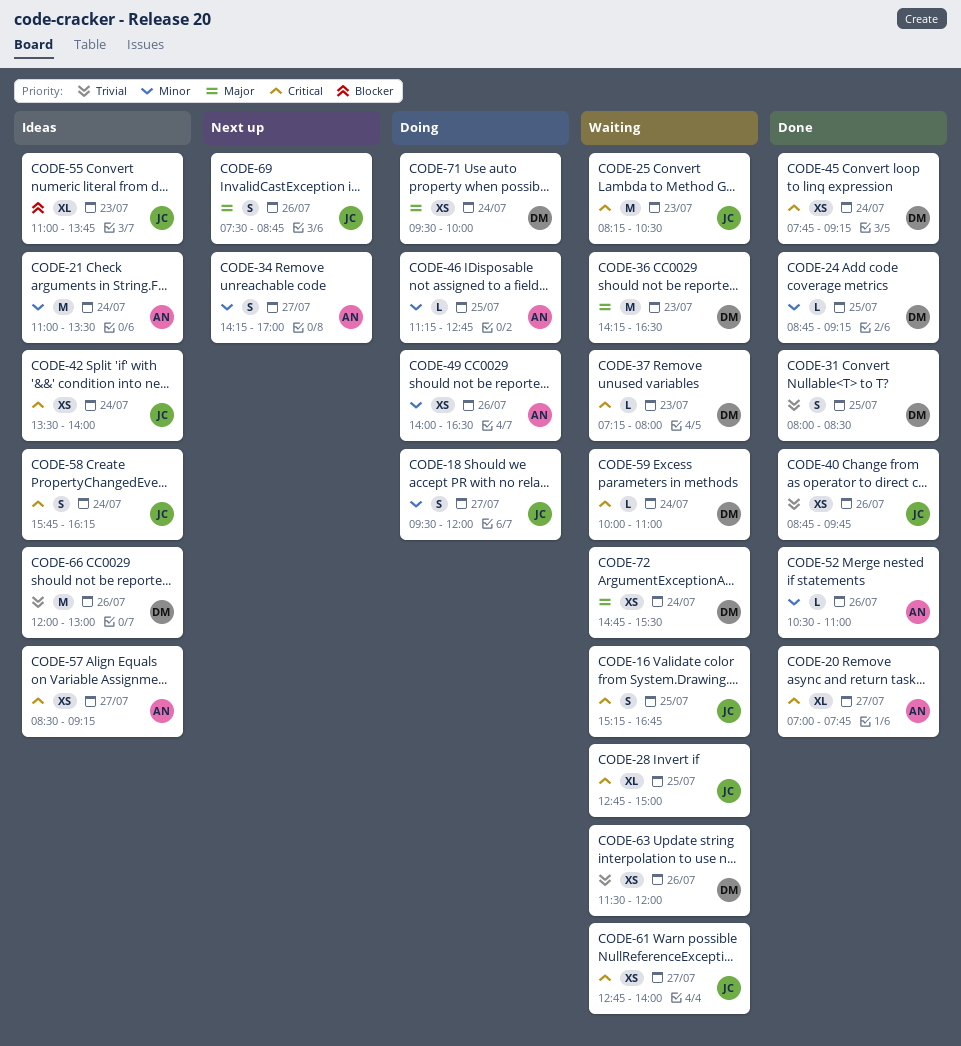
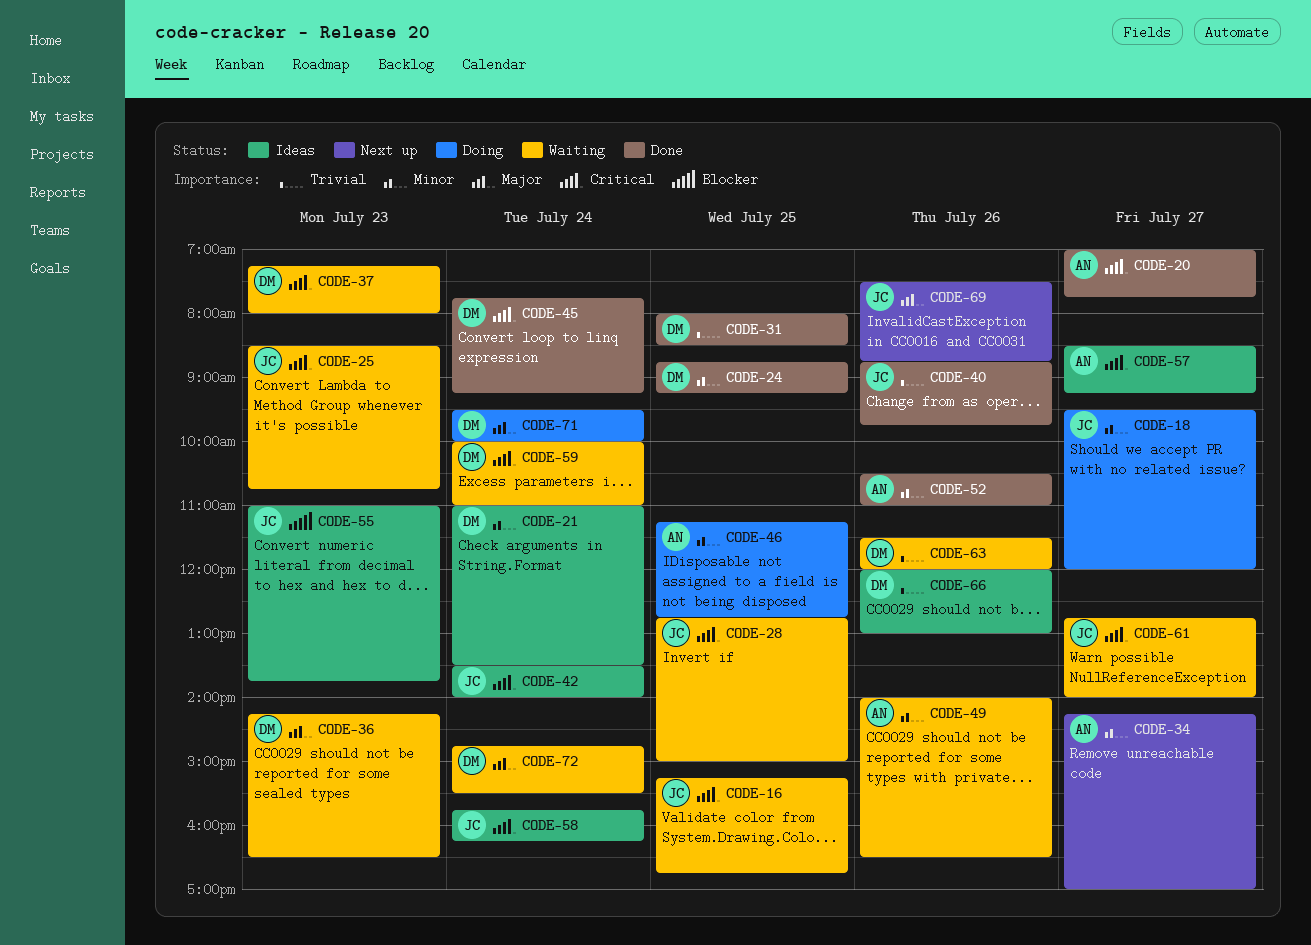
CODE-21, owner: AN -> DM
CODE-25, begins: 08:15 -> 08:30
CODE-25, ends: 10:30 -> 10:45
CODE-49, status: Doing -> Waiting

